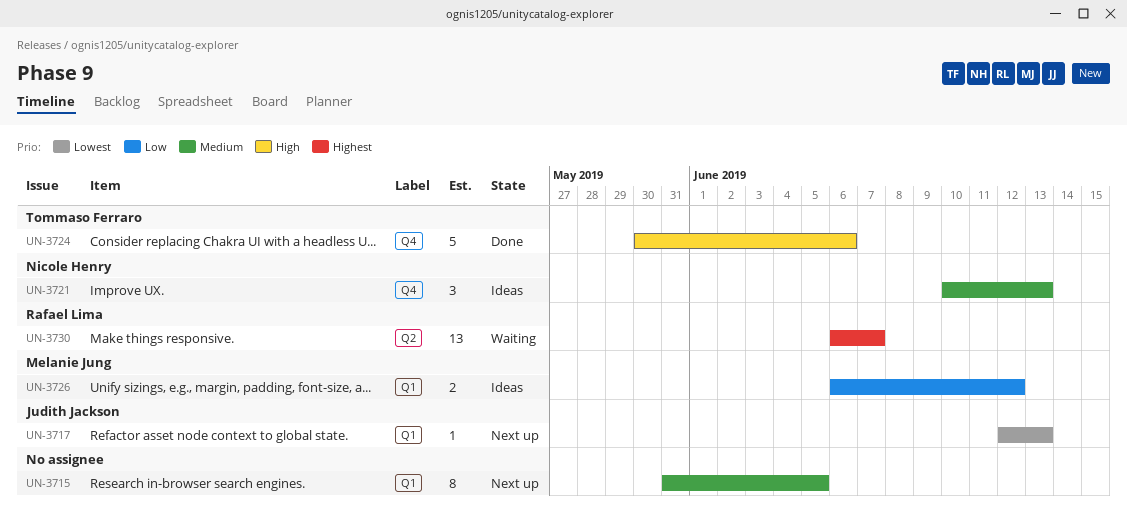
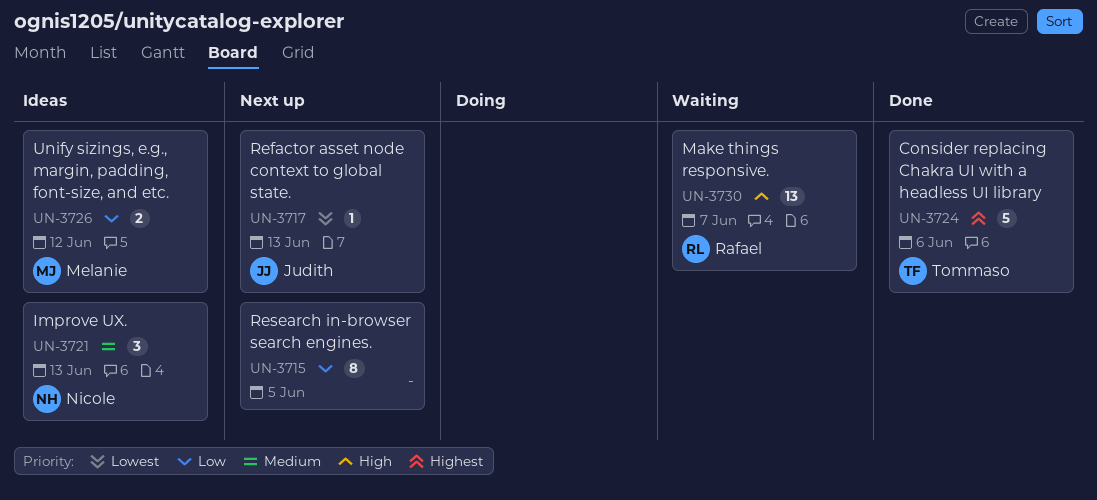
UN-3715, priority: Medium -> Low
UN-3724, priority: High -> Highest
UN-3730, priority: Highest -> High

